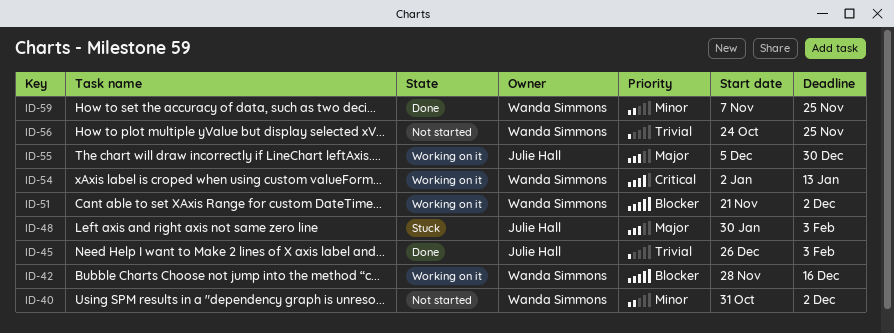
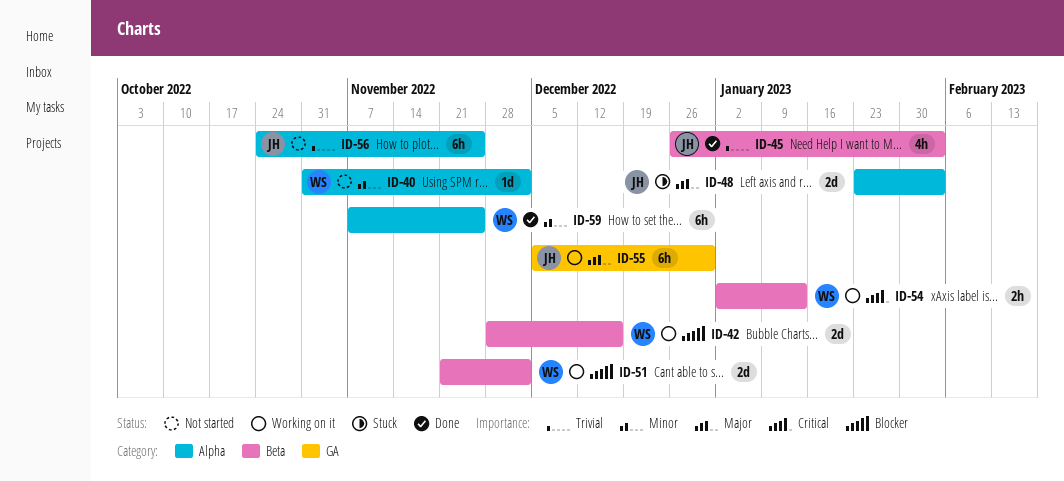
ID-48, start: Jan 30 -> Jan 23
ID-56, owner: Wanda Simmons -> Julie Hall

